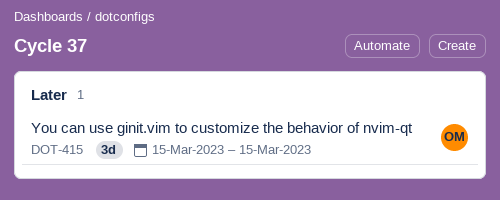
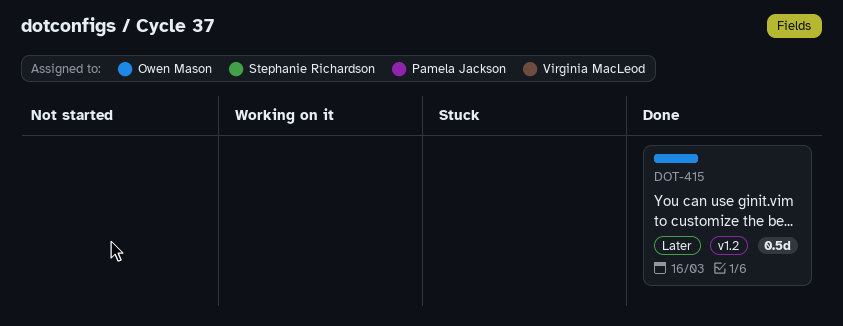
DOT-415, estimate: 3d -> 0.5d
DOT-415, due: Mar 15 -> Mar 16

